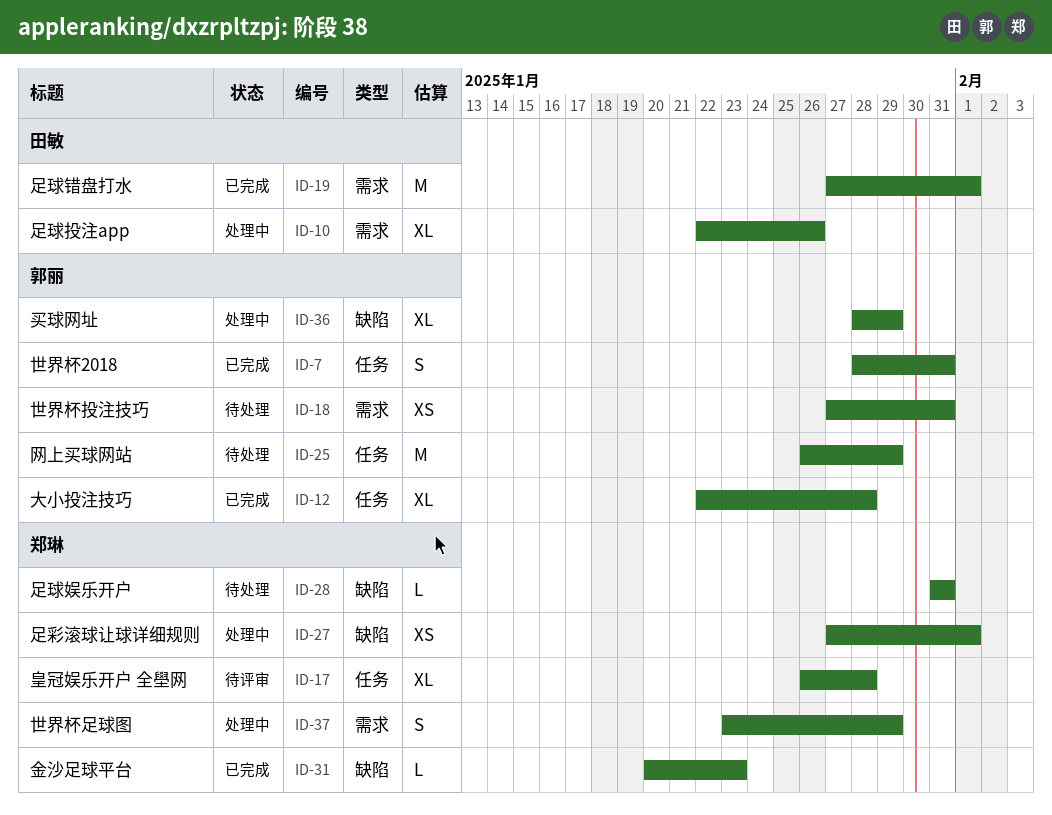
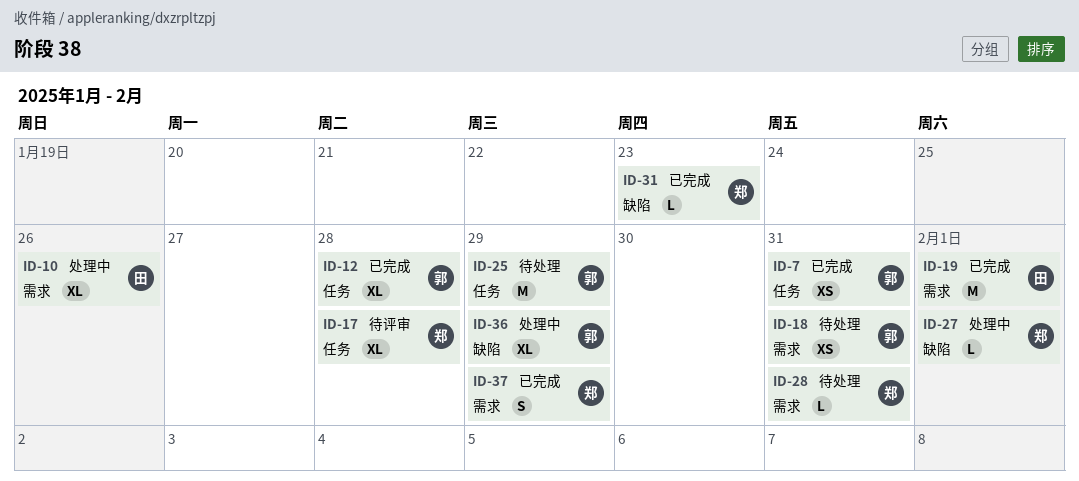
ID-7, estimate: S -> XS
ID-27, estimate: XS -> L
ID-28, label: 缺陷 -> 需求
ID-37, status: 处理中 -> 已完成

